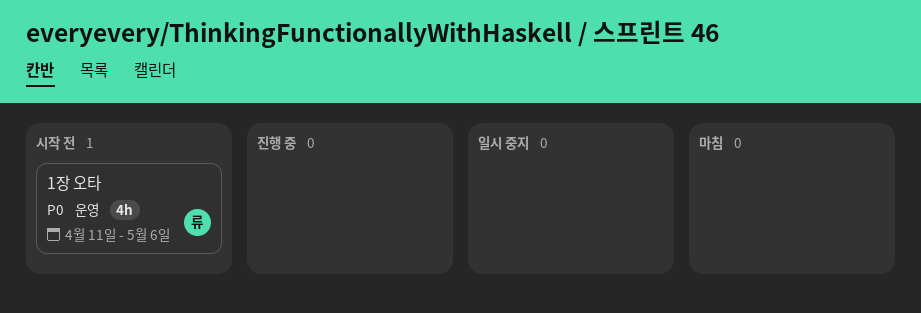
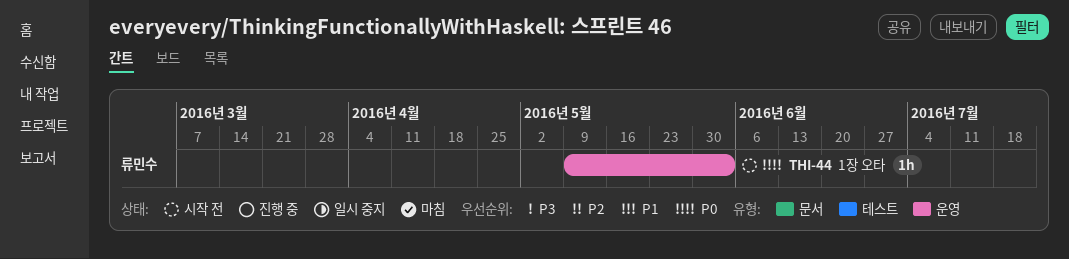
1장 오타, estimate: 4h -> 1h
1장 오타, start: Apr 11 -> May 9
1장 오타, due: May 6 -> Jun 3

